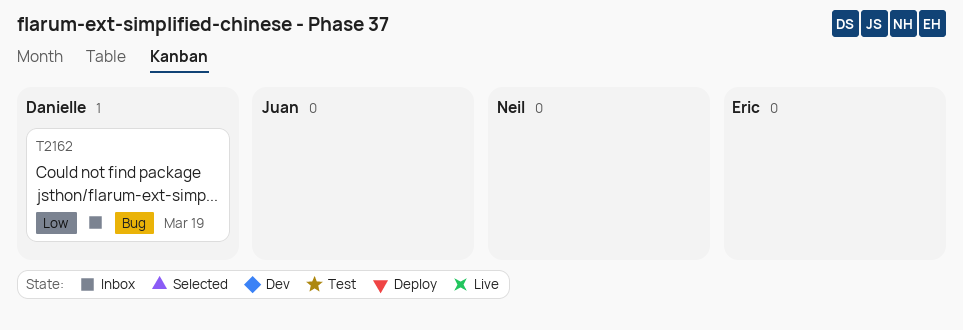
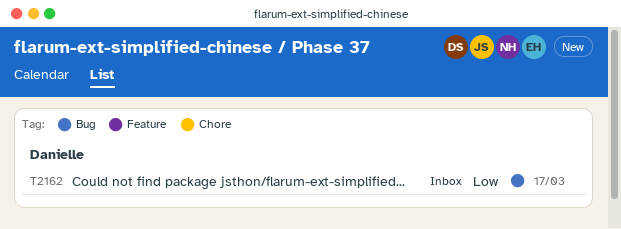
T2162, due: Mar 19 -> Mar 17

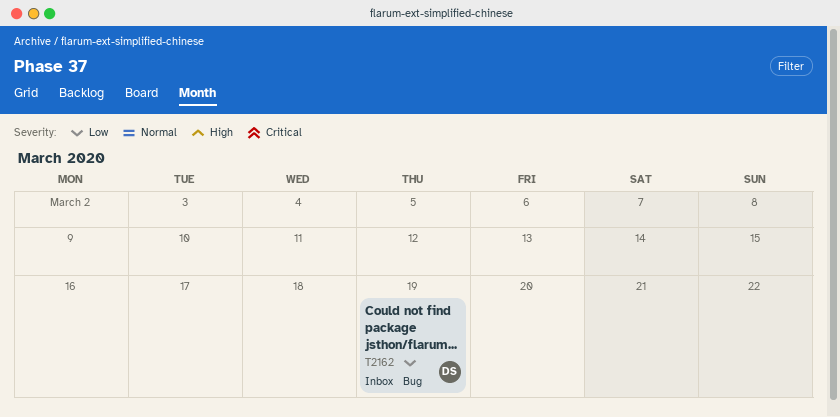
T2162, due: Mar 17 -> Mar 19

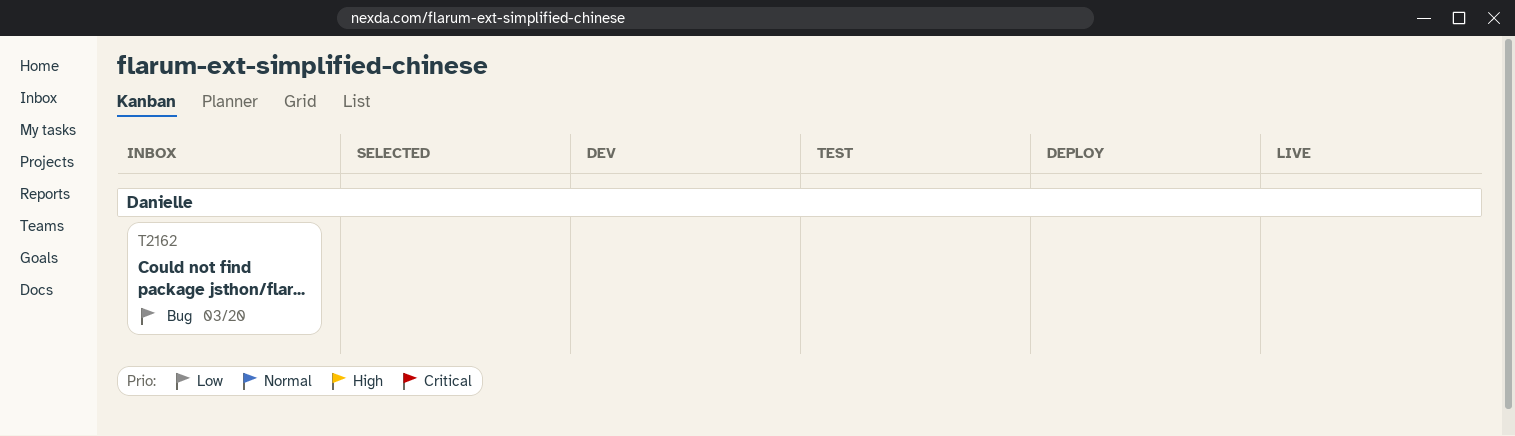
T2162, due: Mar 19 -> Mar 20

